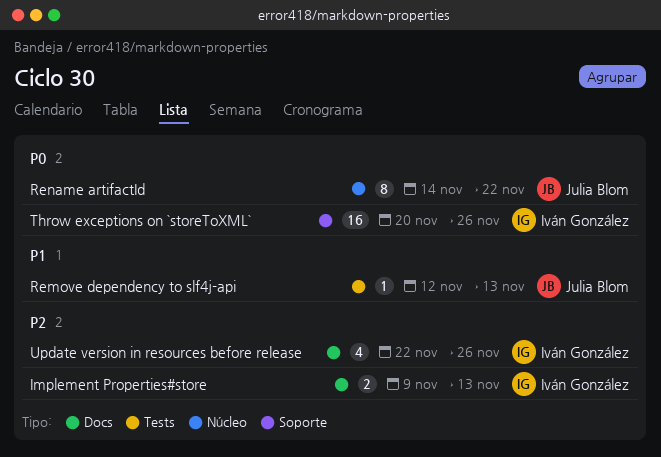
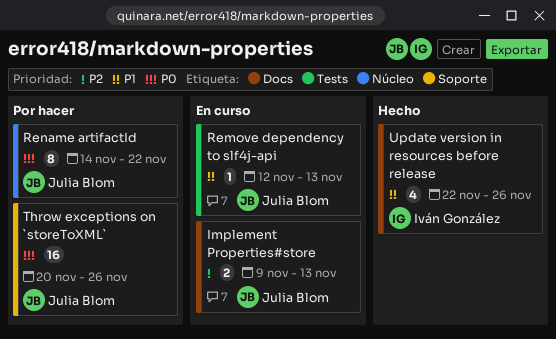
Implement Properties#store, owner: Iván González -> Julia Blom
Throw exceptions on `storeToXML`, owner: Iván González -> Julia Blom
Update version in resources before release, priority: P2 -> P1

